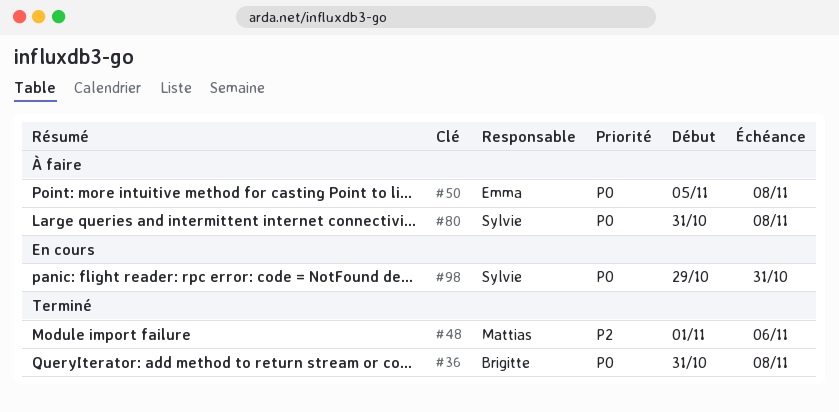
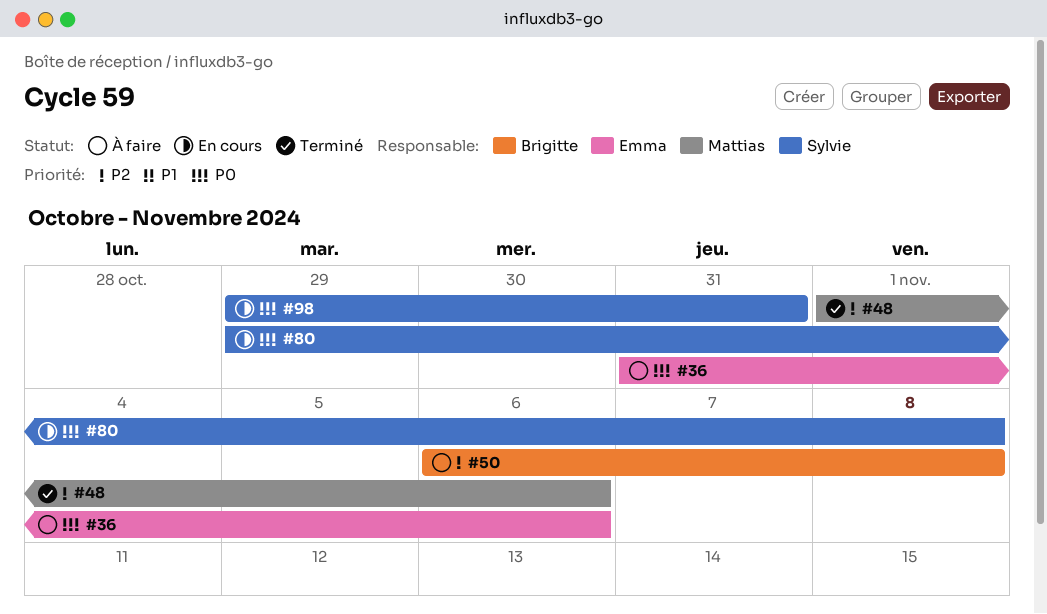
#36, status: Terminé -> À faire
#36, owner: Brigitte -> Emma
#36, due: Nov 8 -> Nov 6
#50, owner: Emma -> Brigitte
#50, priority: P0 -> P2
#50, start: Nov 5 -> Nov 6
#80, status: À faire -> En cours
#80, start: Oct 31 -> Oct 29

